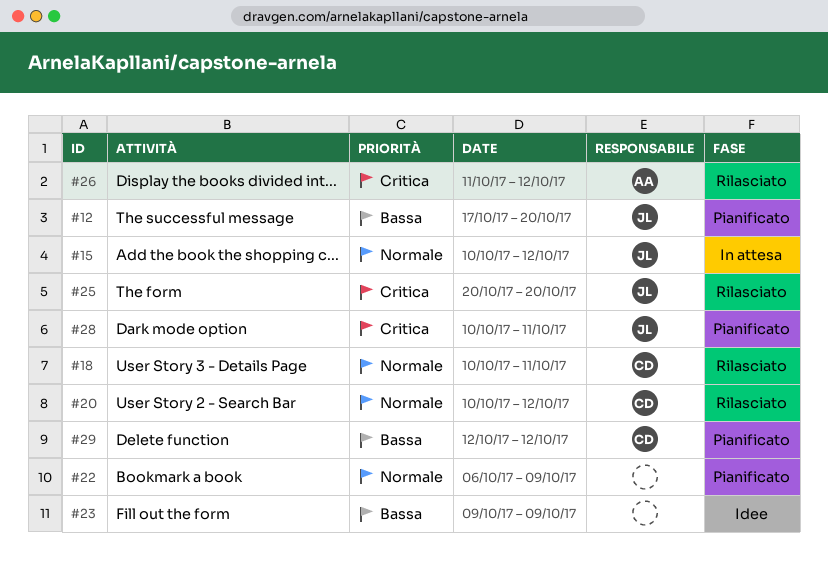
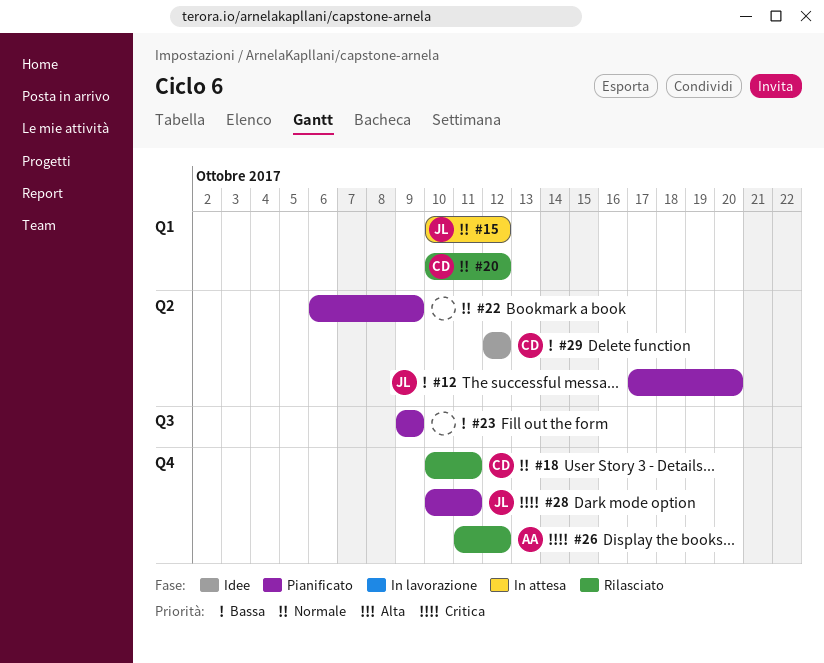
#23, status: Idee -> Pianificato
#25: present -> none
#29, status: Pianificato -> Idee

